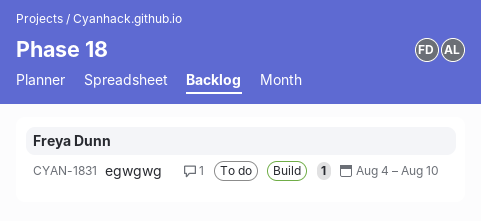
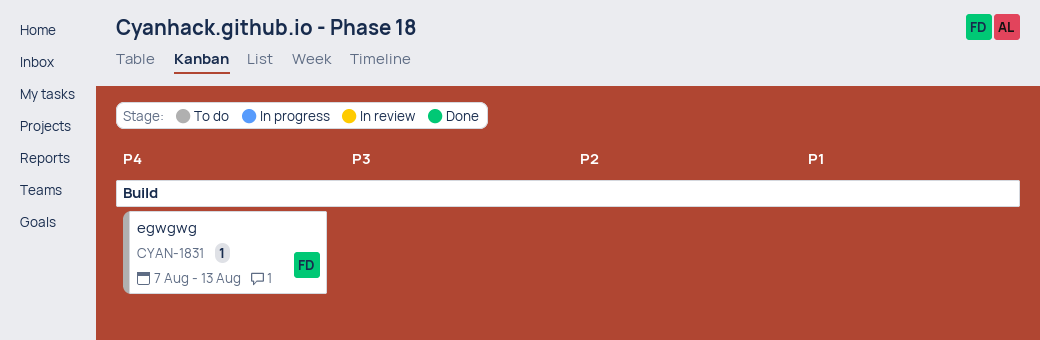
CYAN-1831, start: Aug 4 -> Aug 7
CYAN-1831, due: Aug 10 -> Aug 13

